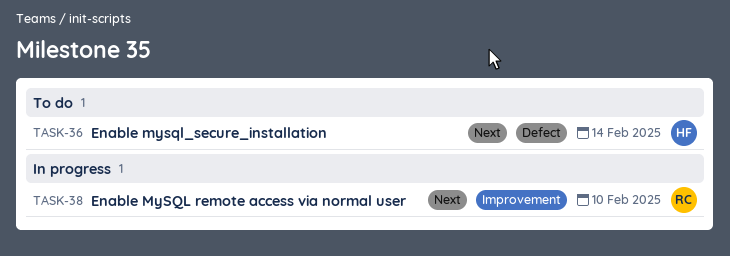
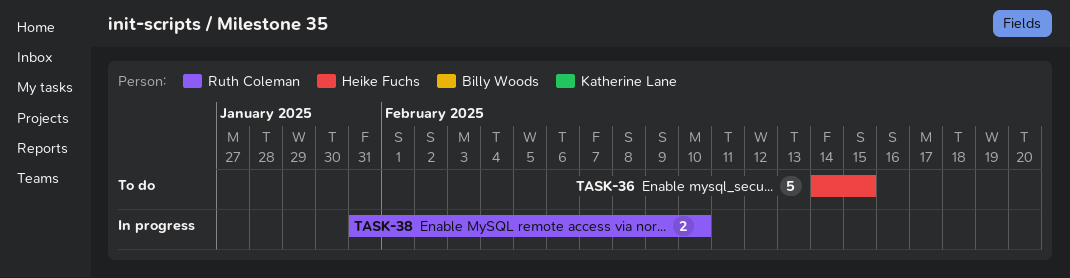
TASK-36, due: Feb 14 -> Feb 15

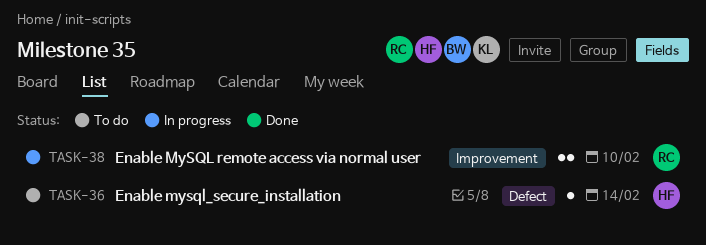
TASK-36, estimate: 5 -> 1
TASK-36, due: Feb 15 -> Feb 14

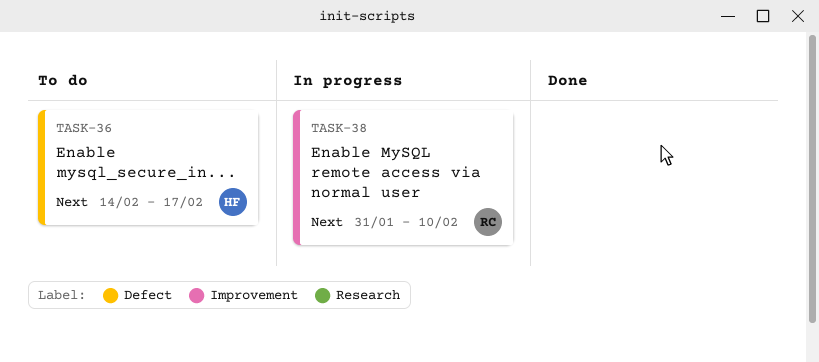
TASK-36, due: Feb 14 -> Feb 17

